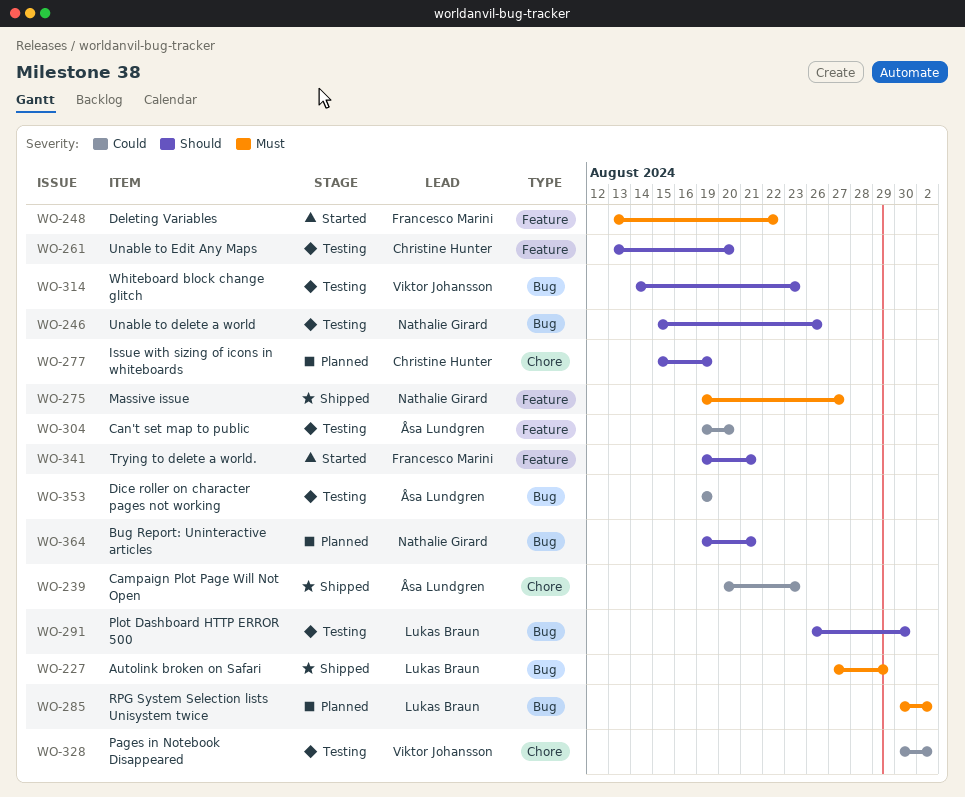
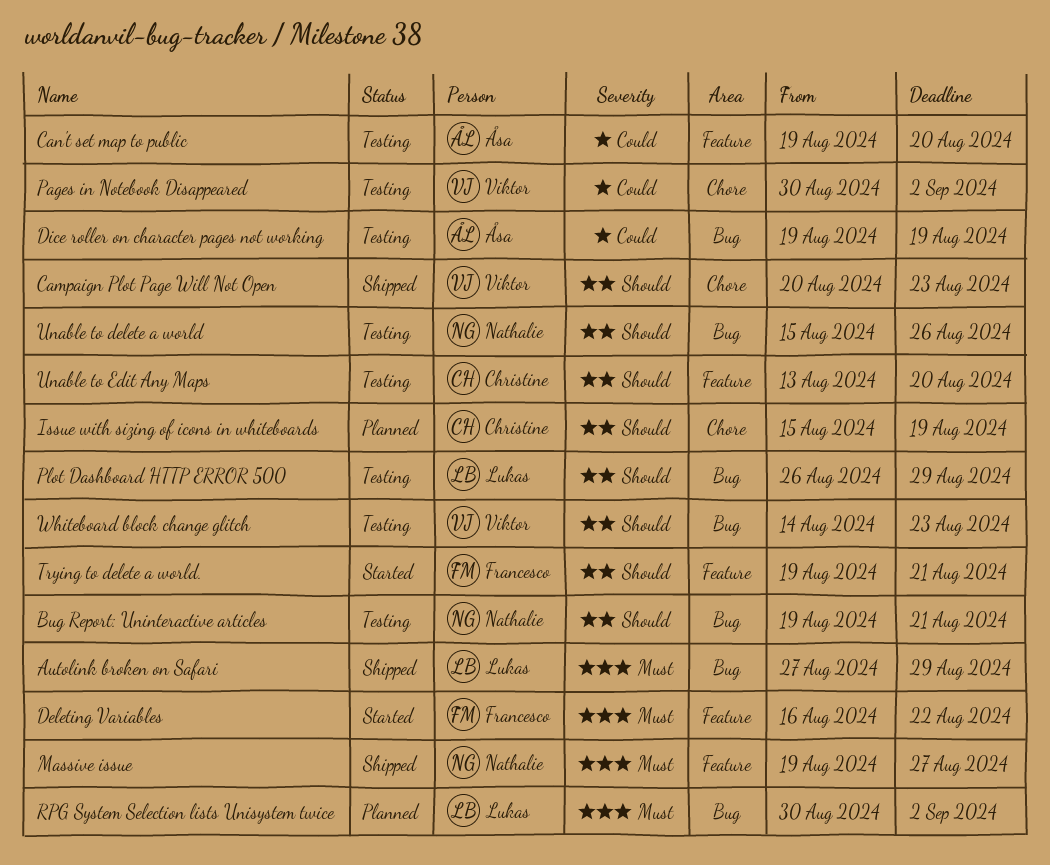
Bug Report: Uninteractive articles, status: Planned -> Testing
Campaign Plot Page Will Not Open, owner: Åsa Lundgren -> Viktor Johansson
Campaign Plot Page Will Not Open, priority: Could -> Should
Deleting Variables, start: Aug 13 -> Aug 16
Plot Dashboard HTTP ERROR 500, due: Aug 30 -> Aug 29

